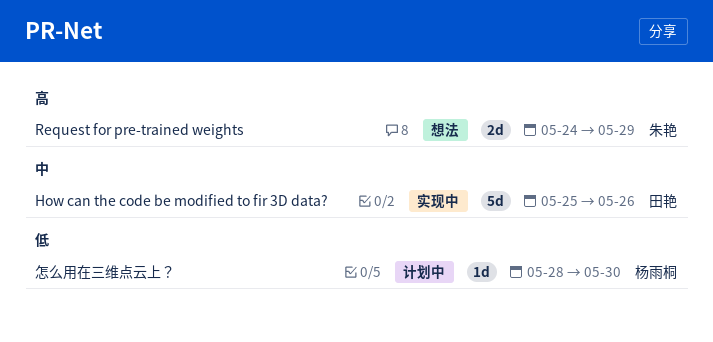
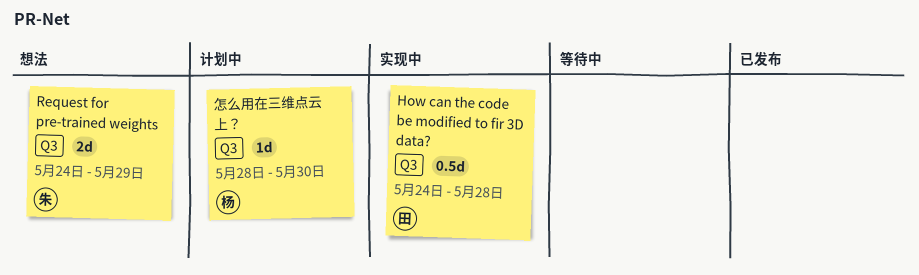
How can the code be modified to fir 3D data?, estimate: 5d -> 0.5d
How can the code be modified to fir 3D data?, start: May 25 -> May 24
How can the code be modified to fir 3D data?, due: May 26 -> May 28

